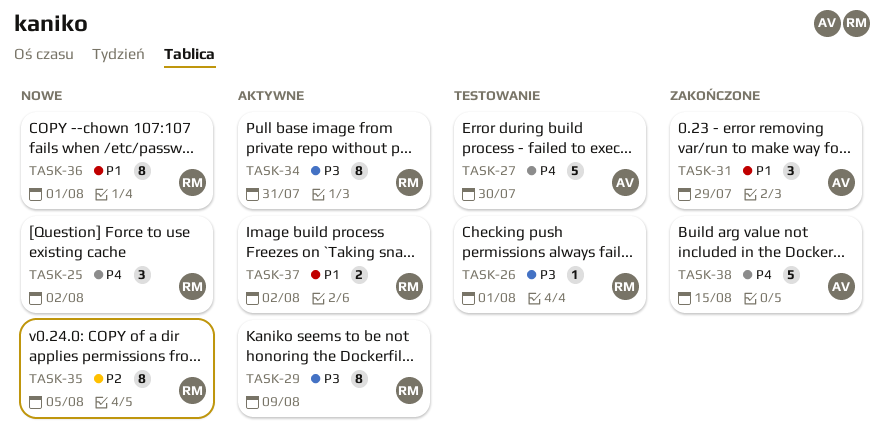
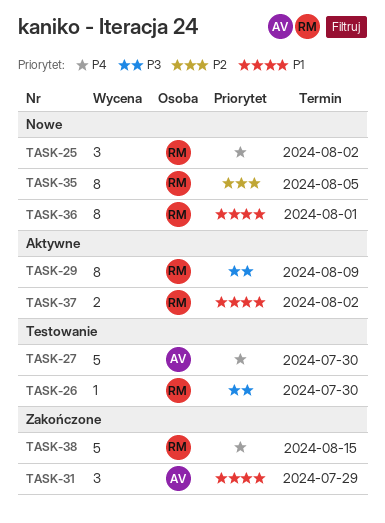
TASK-26, due: Aug 1 -> Jul 30
TASK-34: present -> none
TASK-38, owner: AV -> RM

